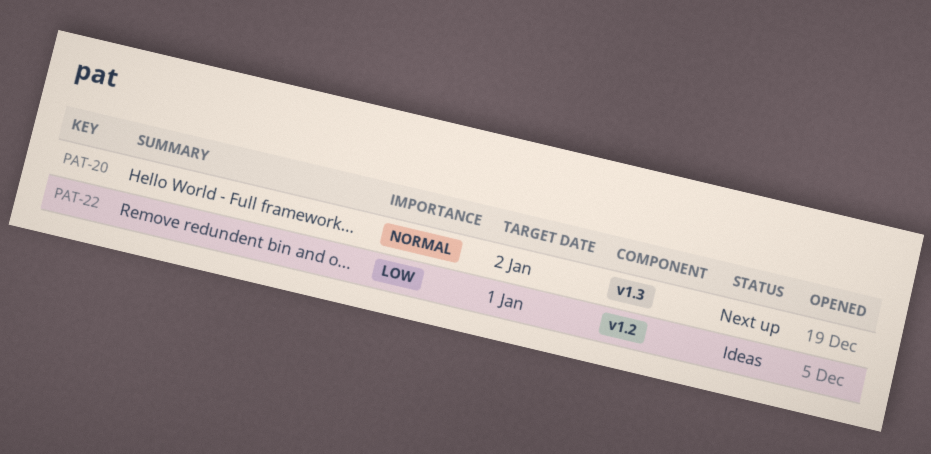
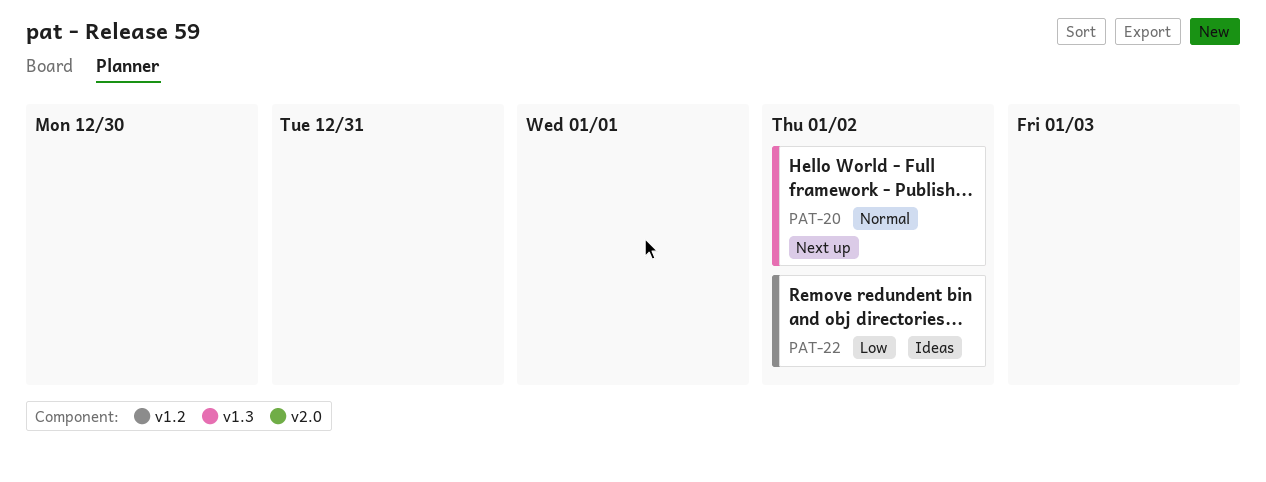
PAT-22, due: Jan 1 -> Jan 2

